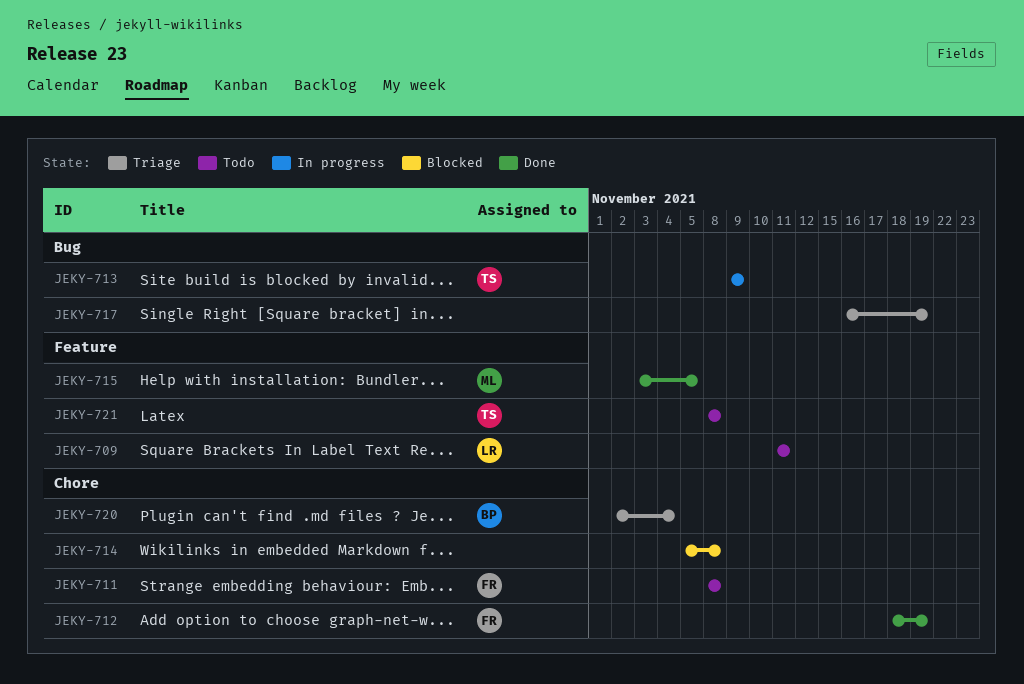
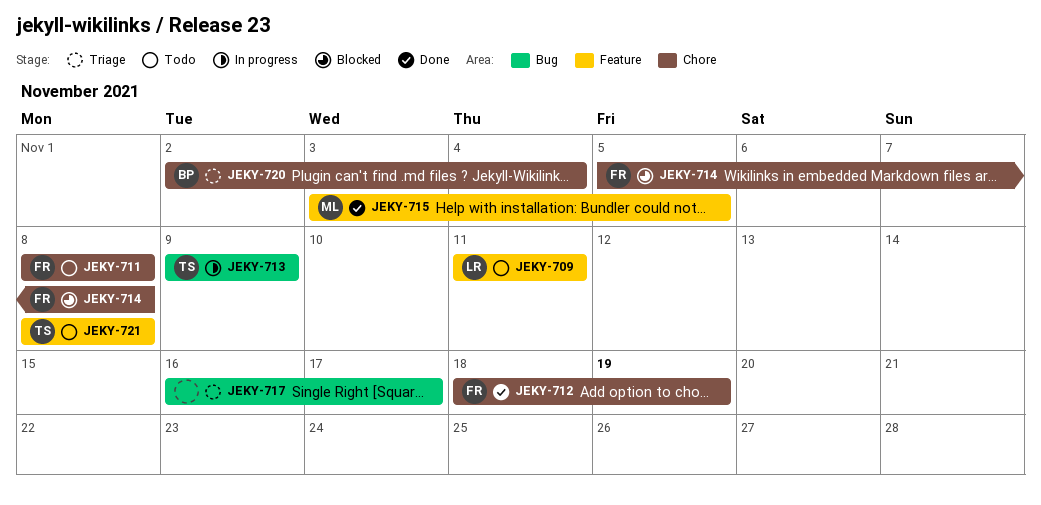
JEKY-714, owner: none -> FR
JEKY-717, due: Nov 19 -> Nov 17

